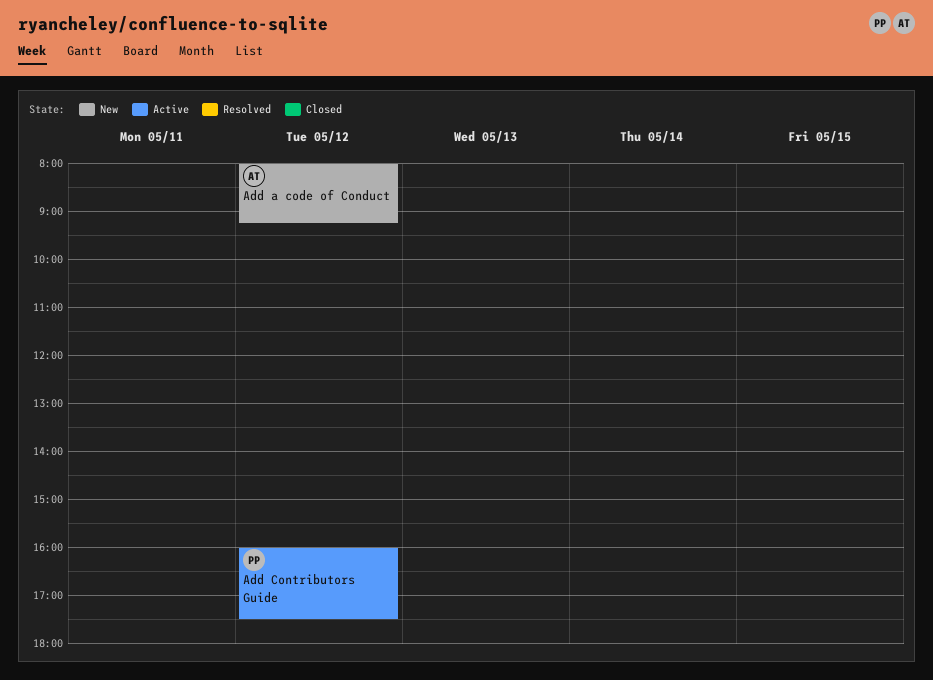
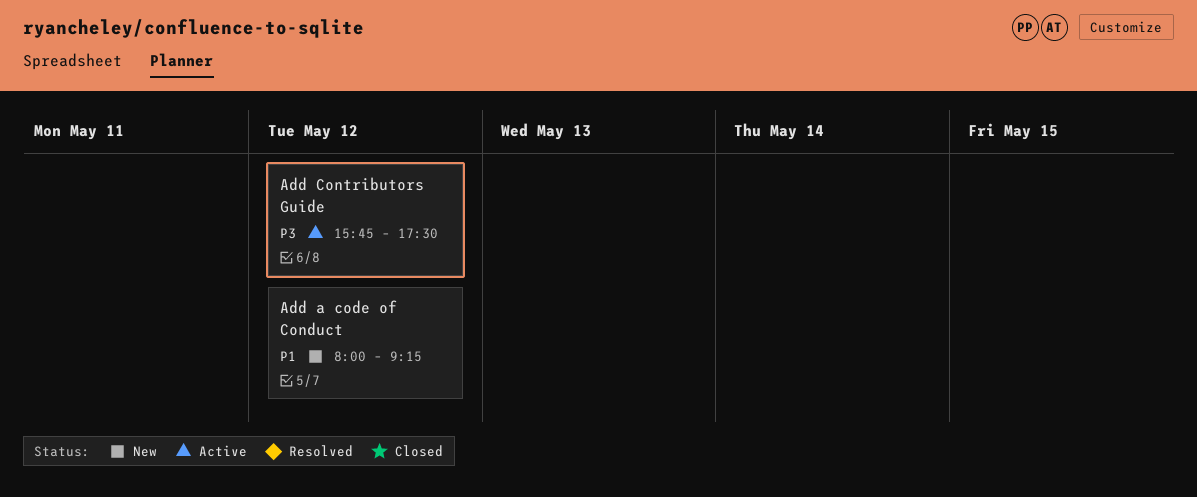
Add Contributors Guide, begins: 16:00 -> 15:45

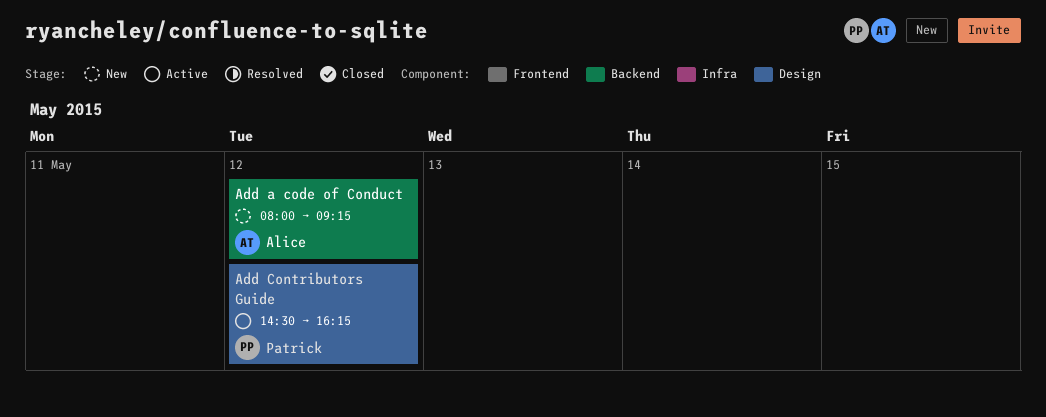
Add Contributors Guide, begins: 15:45 -> 14:30
Add Contributors Guide, ends: 17:30 -> 16:15

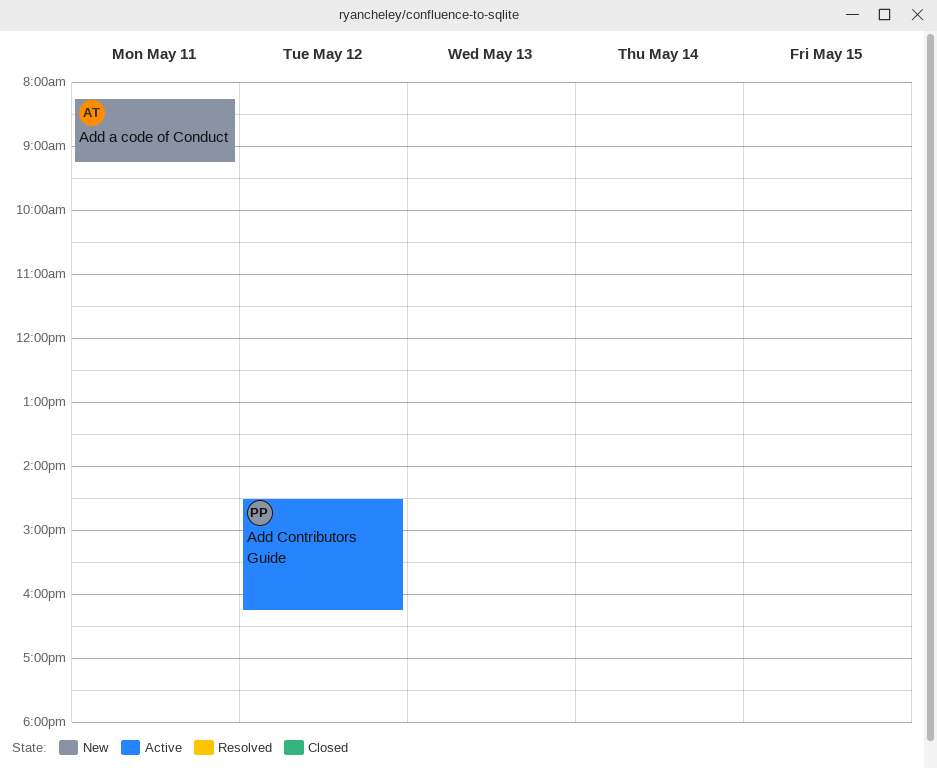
Add a code of Conduct, day: May 12 -> May 11
Add a code of Conduct, begins: 08:00 -> 08:15

